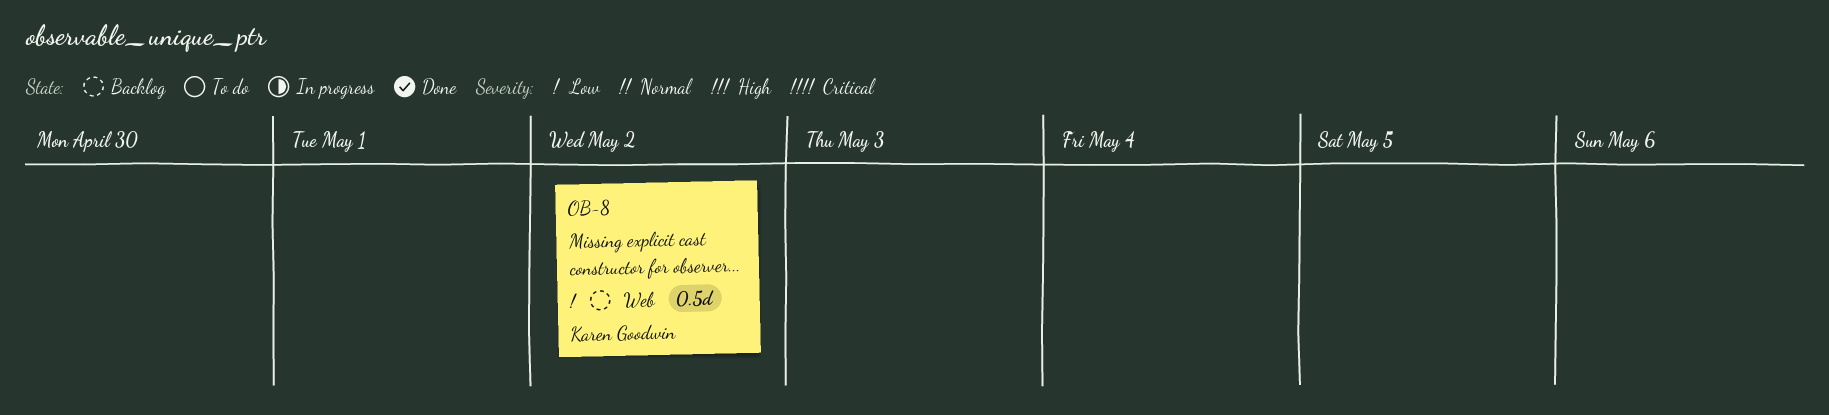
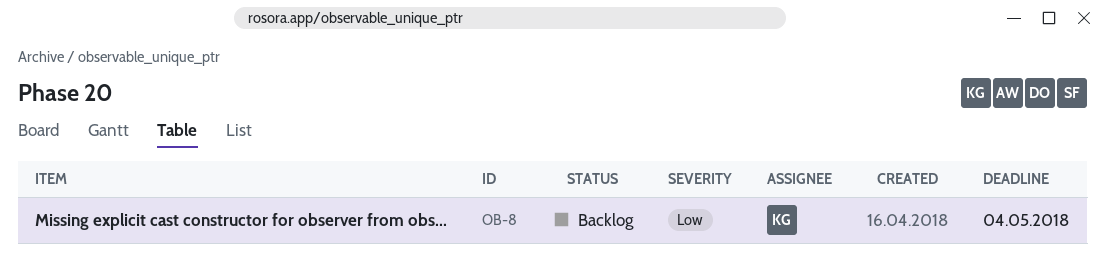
OB-8, due: May 2 -> May 4

